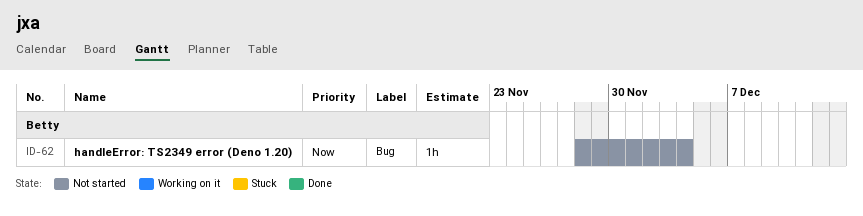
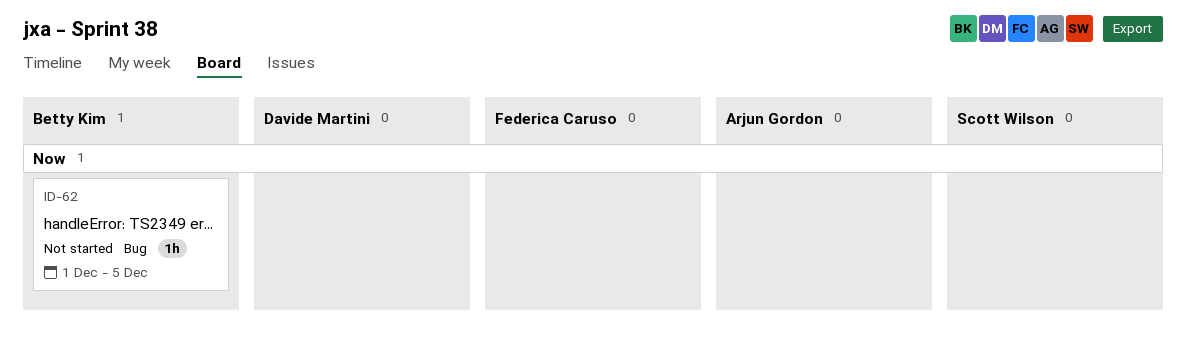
ID-62, start: Nov 28 -> Dec 1
ID-62, due: Dec 4 -> Dec 5

